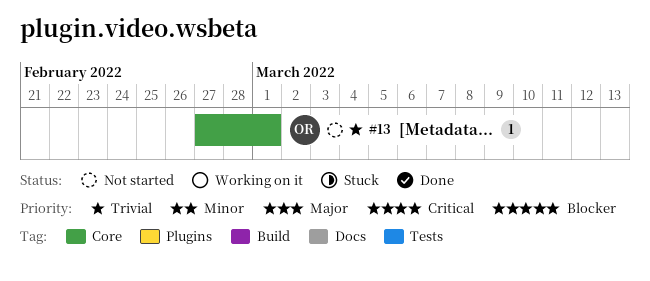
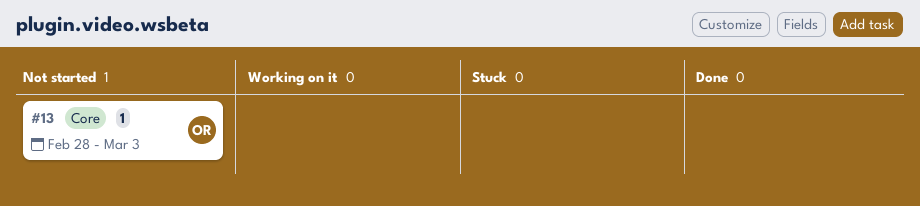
#13, start: Feb 27 -> Feb 28
#13, due: Mar 1 -> Mar 3

